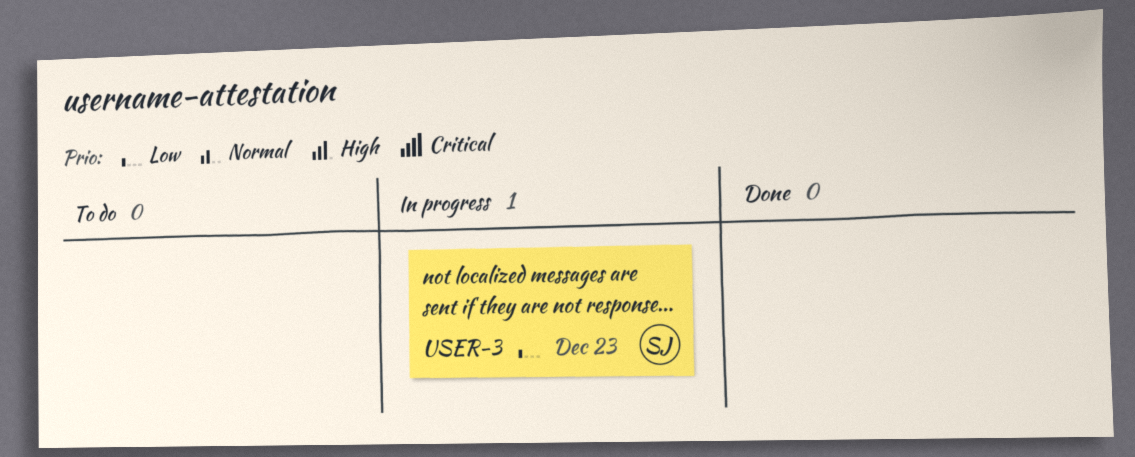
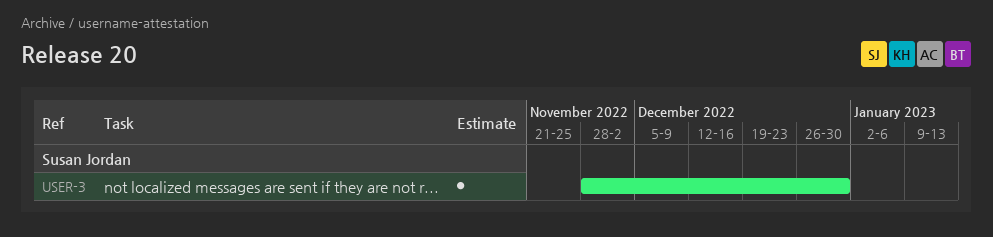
USER-3, due: Dec 23 -> Dec 30

